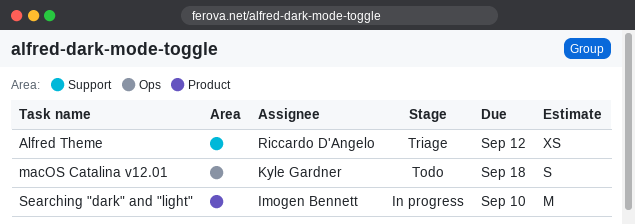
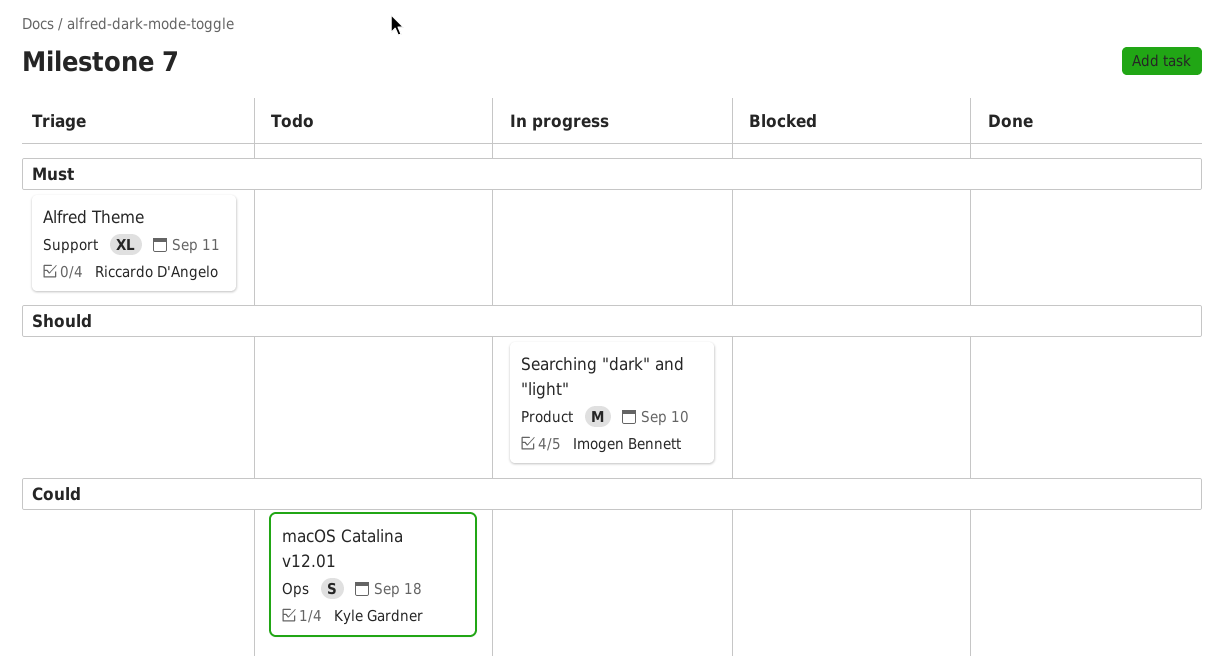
Alfred Theme, estimate: XS -> XL
Alfred Theme, due: Sep 12 -> Sep 11

